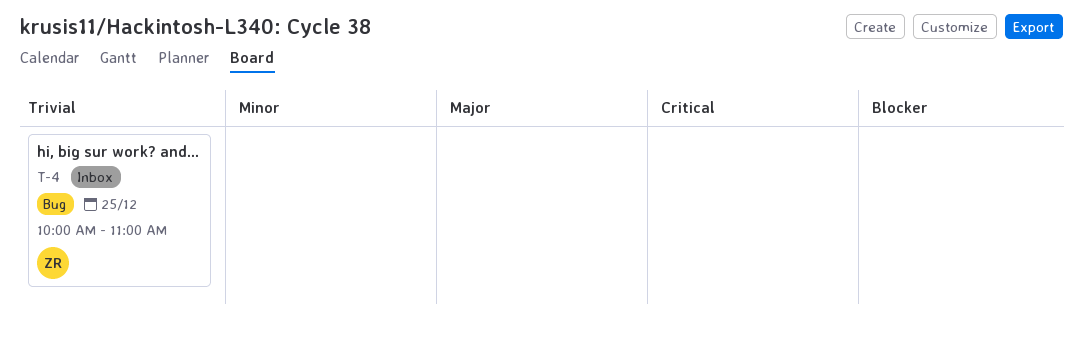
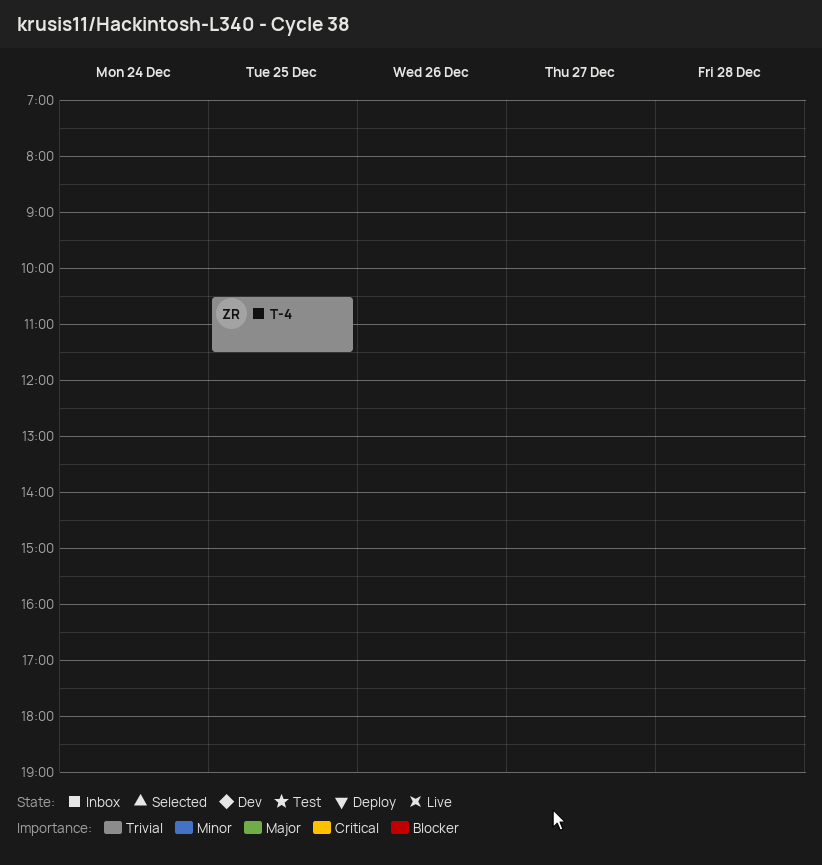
T-4, begins: 10:00 -> 10:30
T-4, ends: 11:00 -> 11:30

